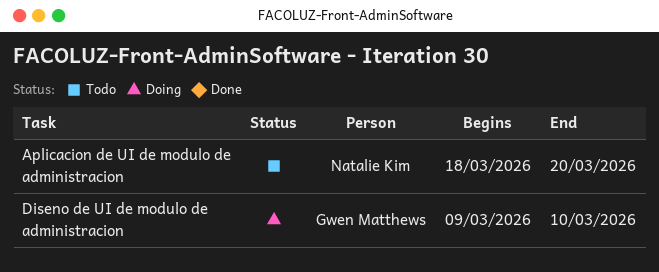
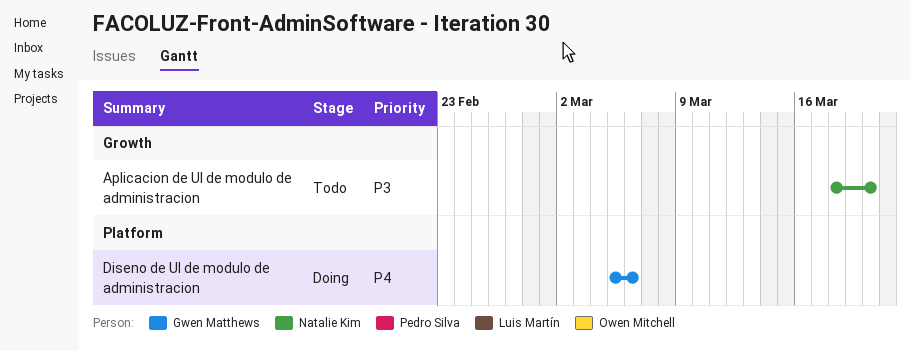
Diseno de UI de modulo de administracion, start: Mar 9 -> Mar 5
Diseno de UI de modulo de administracion, due: Mar 10 -> Mar 6

